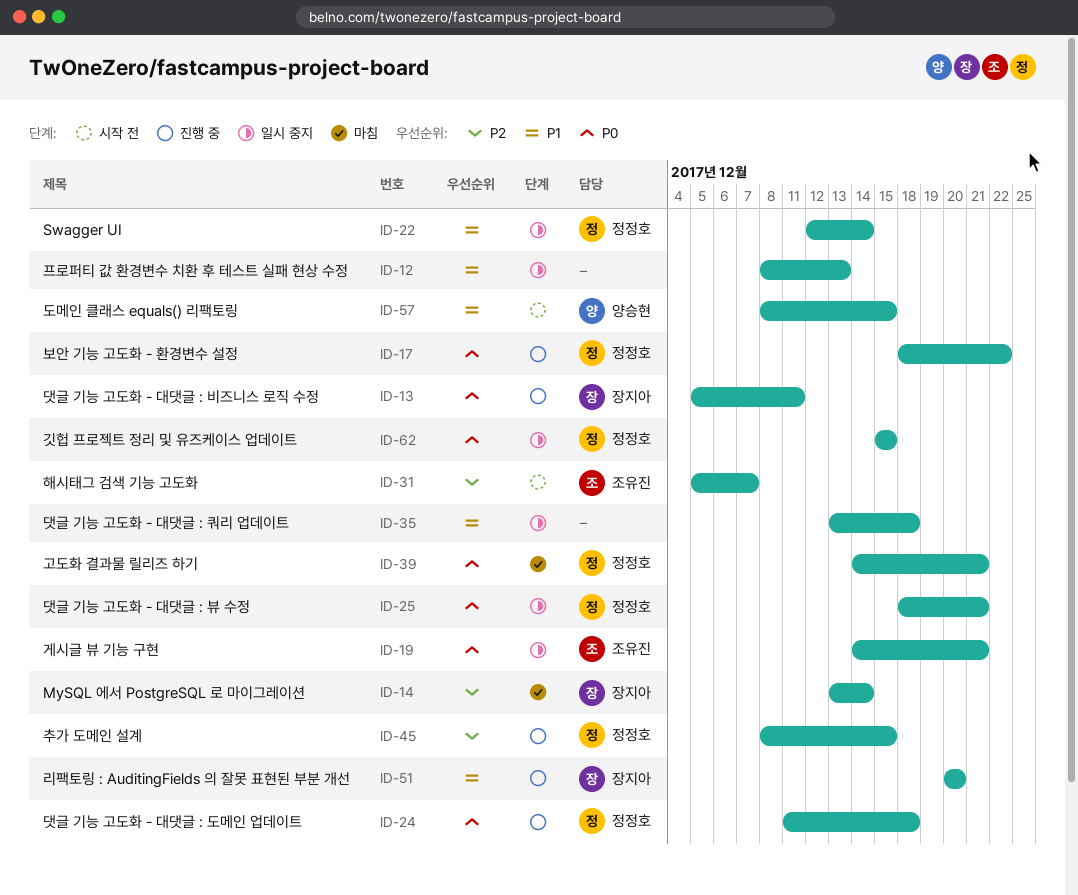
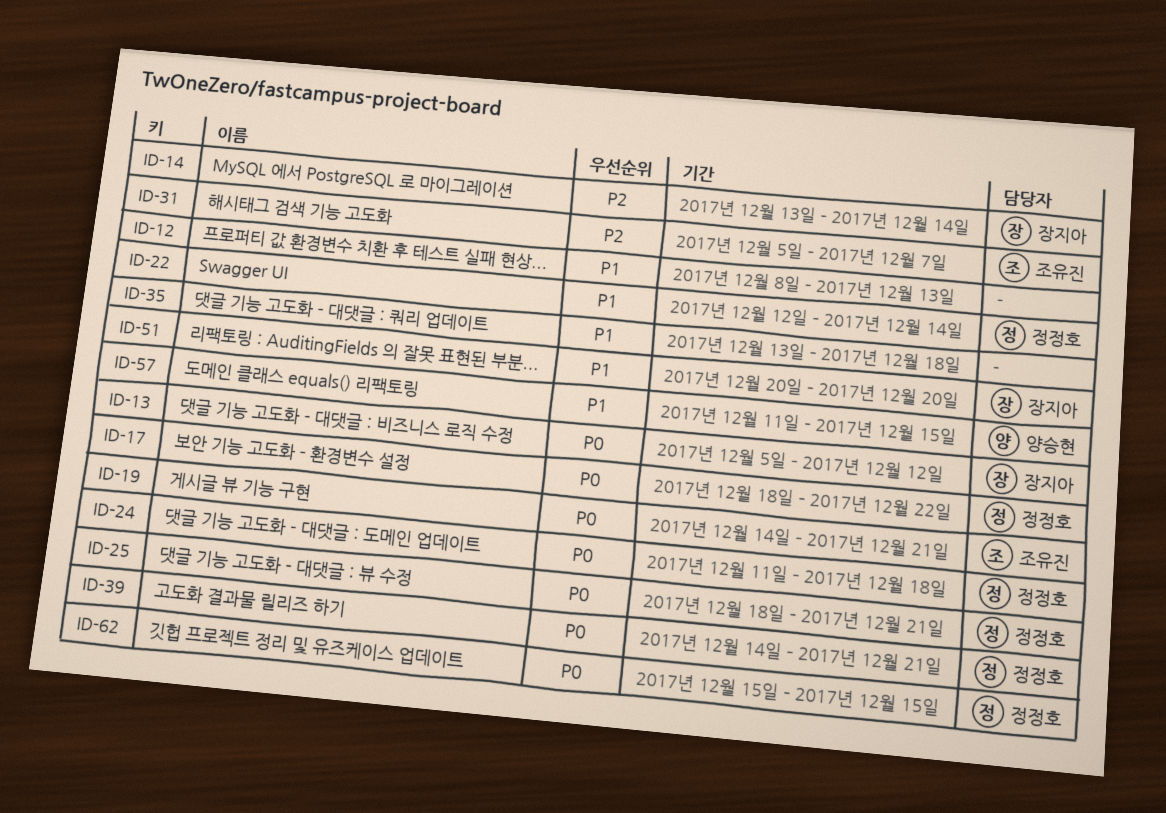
ID-13, due: Dec 11 -> Dec 12
ID-45: present -> none
ID-57, start: Dec 8 -> Dec 11

